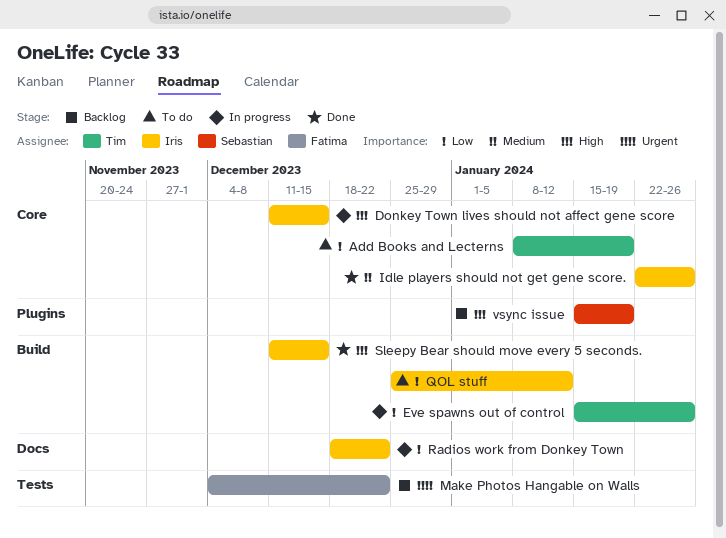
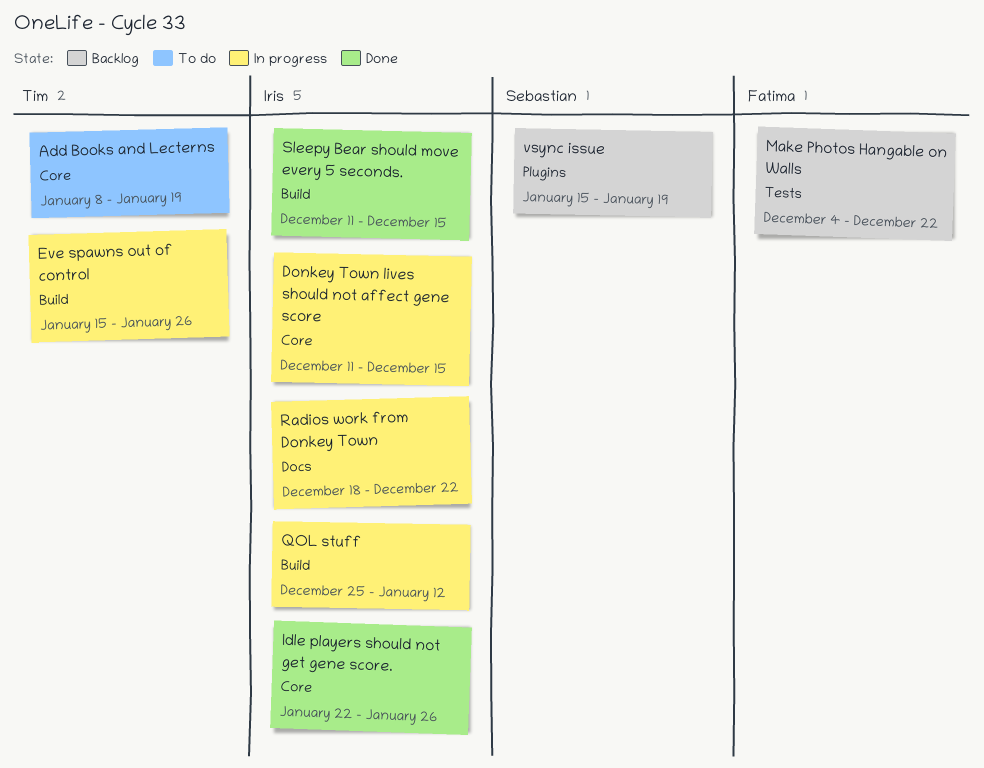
QOL stuff, status: To do -> In progress

